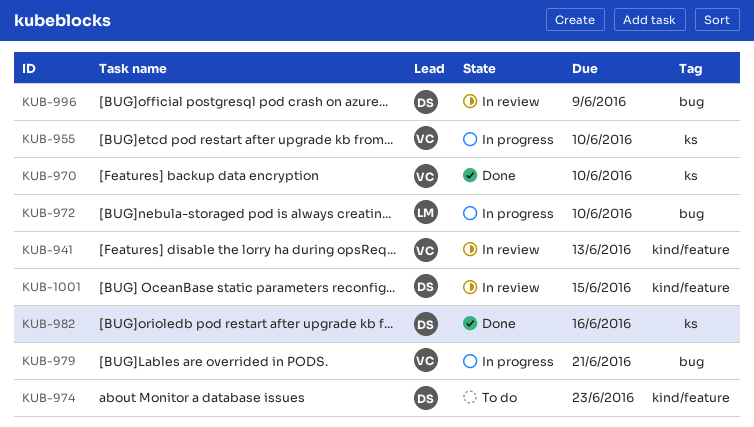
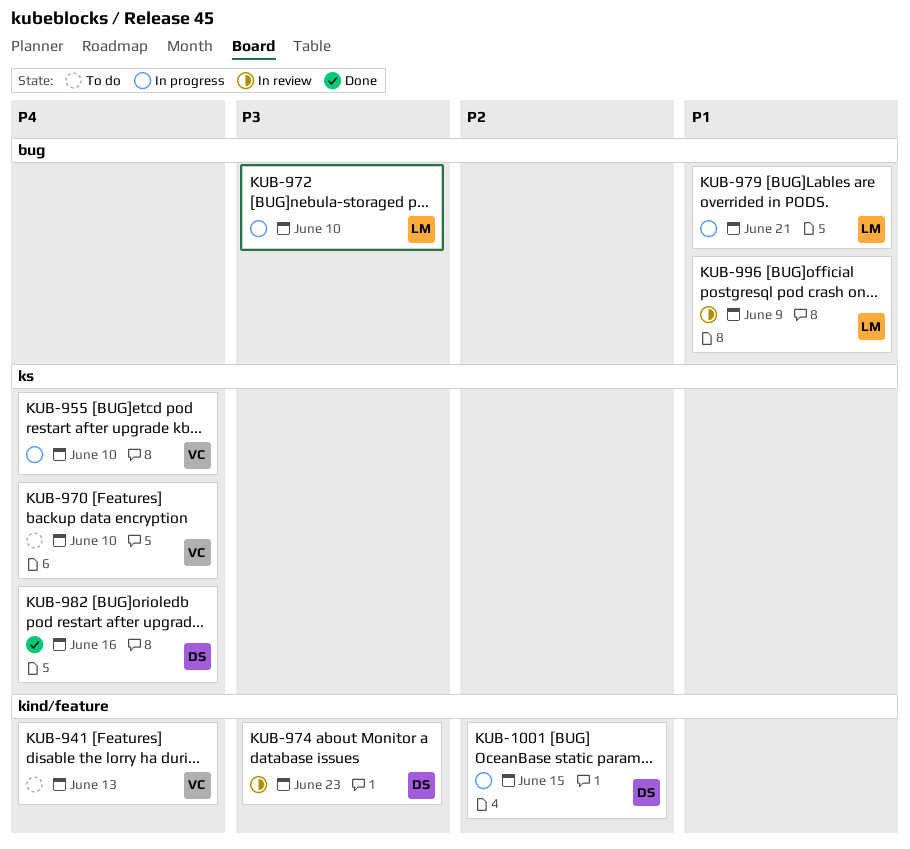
KUB-941, status: In review -> To do
KUB-970, status: Done -> To do
KUB-974, status: To do -> In review
KUB-979, owner: VC -> LM
KUB-996, owner: DS -> LM
KUB-1001, status: In review -> In progress

